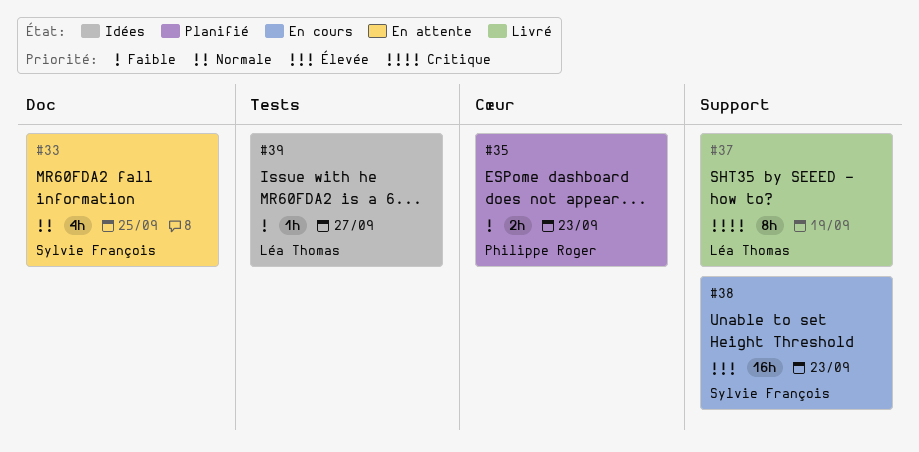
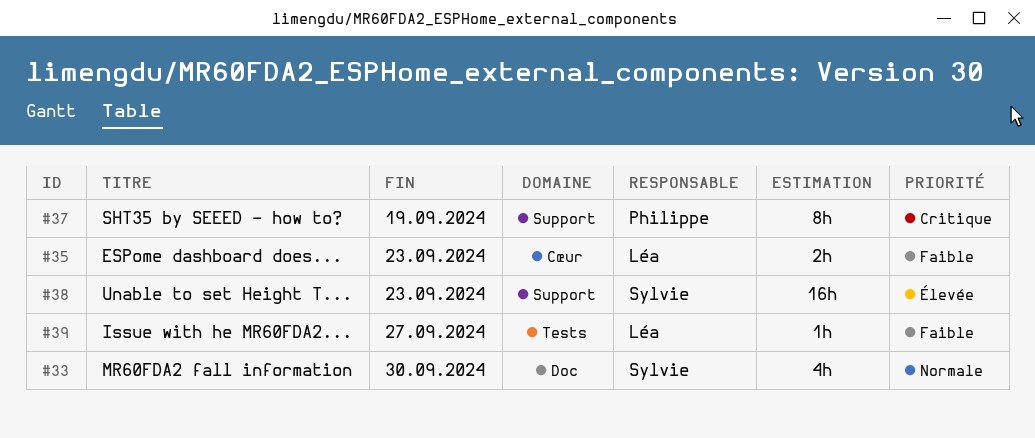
#33, due: Sep 25 -> Sep 30
#35, owner: Philippe Roger -> Léa Thomas
#37, owner: Léa Thomas -> Philippe Roger

